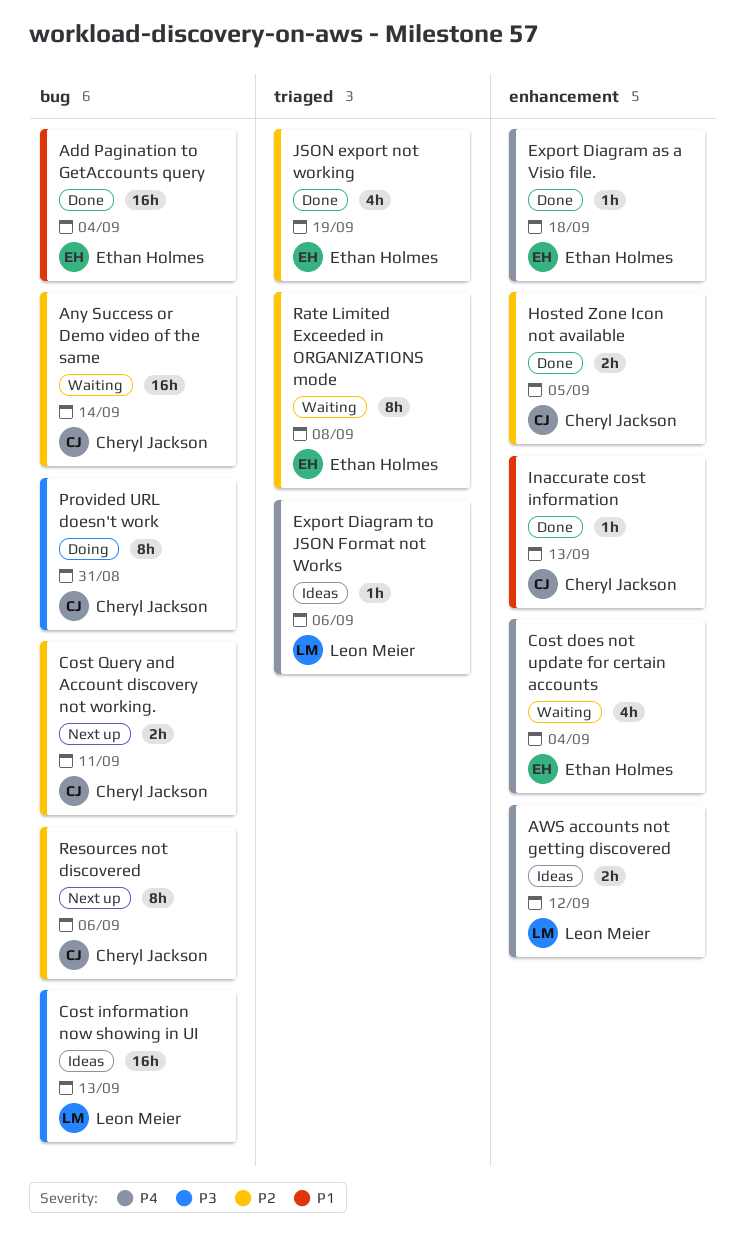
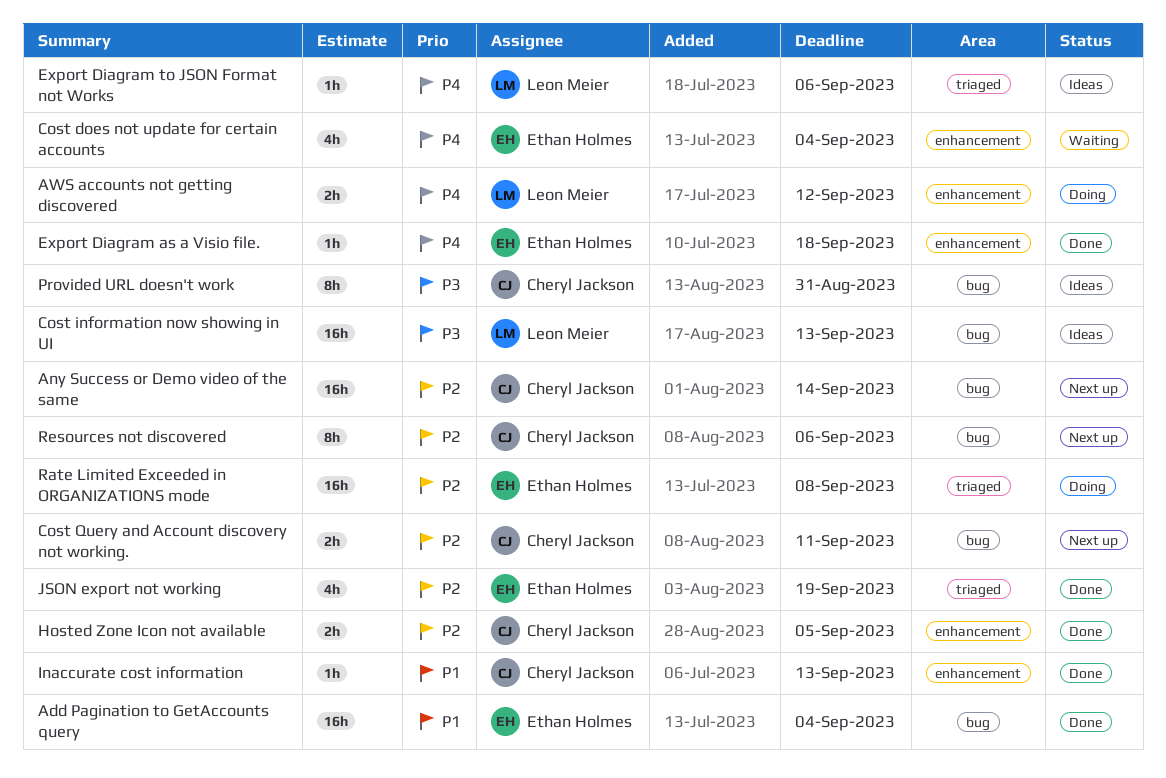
Any Success or Demo video of the same, status: Waiting -> Next up
AWS accounts not getting discovered, status: Ideas -> Doing
Provided URL doesn't work, status: Doing -> Ideas
Rate Limited Exceeded in ORGANIZATIONS mode, status: Waiting -> Doing
Rate Limited Exceeded in ORGANIZATIONS mode, estimate: 8h -> 16h

